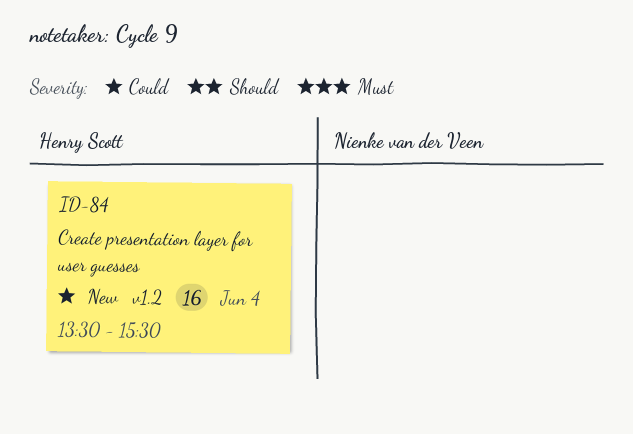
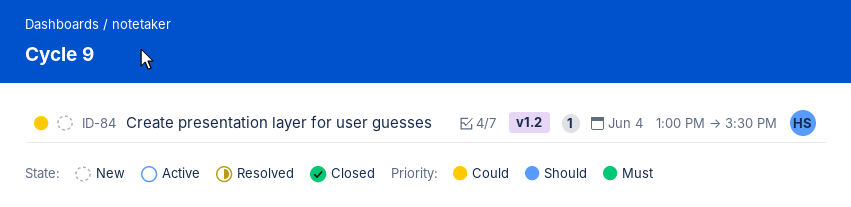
ID-84, estimate: 16 -> 1
ID-84, begins: 13:30 -> 13:00

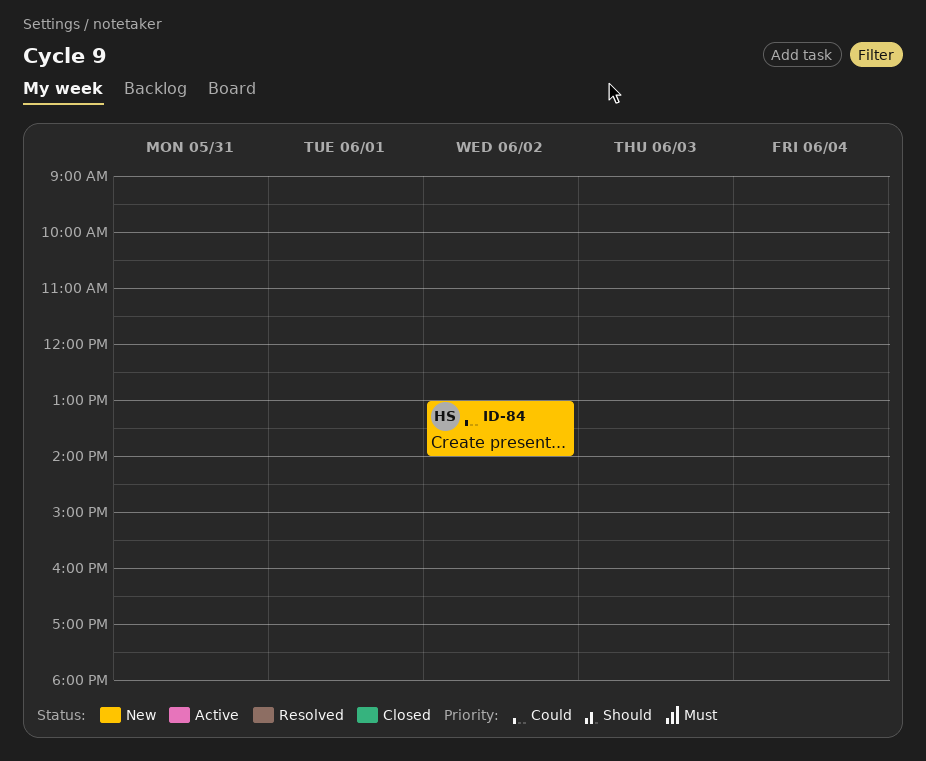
ID-84, day: Jun 4 -> Jun 2
ID-84, ends: 15:30 -> 14:00

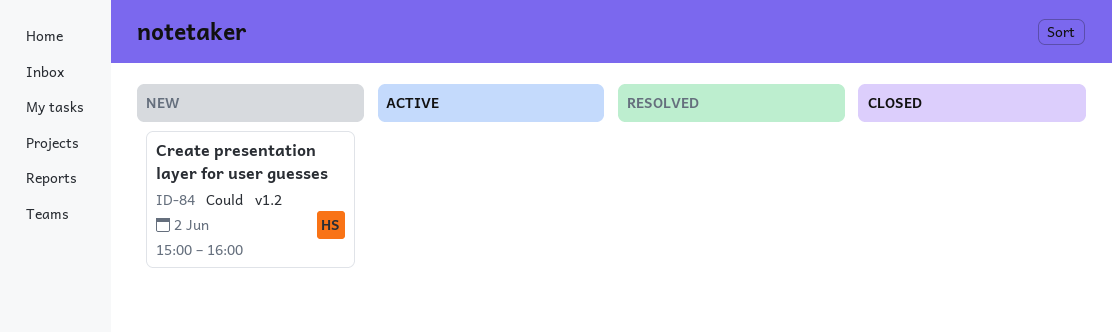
ID-84, begins: 13:00 -> 15:00
ID-84, ends: 14:00 -> 16:00

